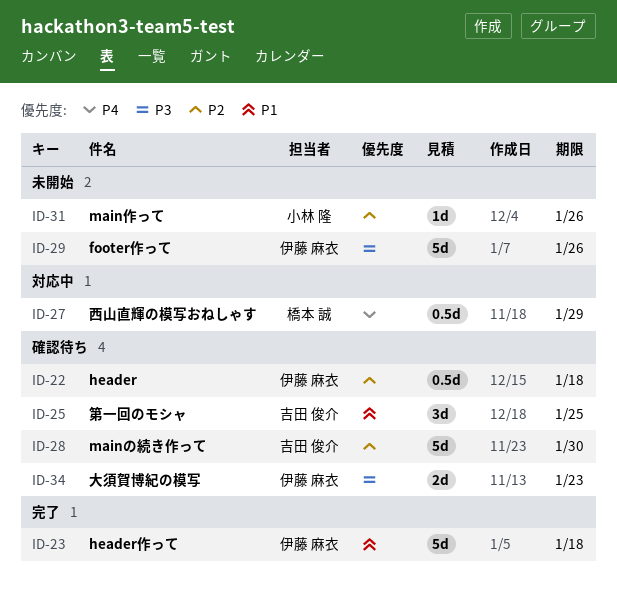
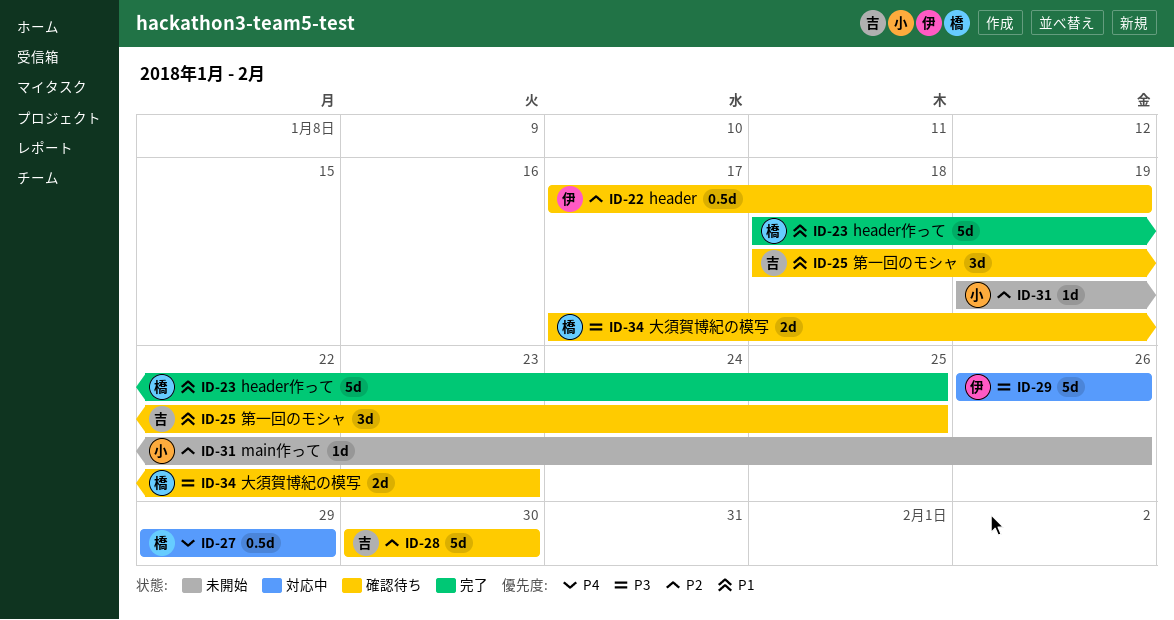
ID-22, due: Jan 18 -> Jan 19
ID-23, owner: 伊藤 麻衣 -> 橋本 誠
ID-23, due: Jan 18 -> Jan 25
ID-29, status: 未開始 -> 対応中
ID-34, owner: 伊藤 麻衣 -> 橋本 誠

